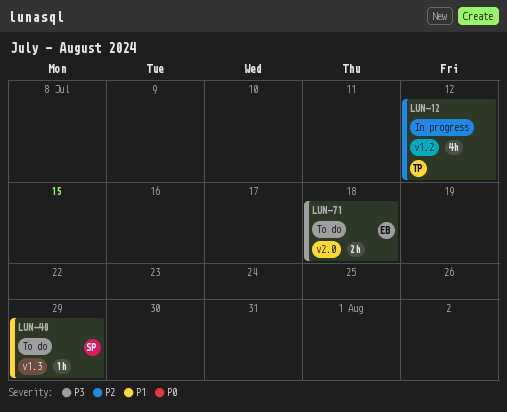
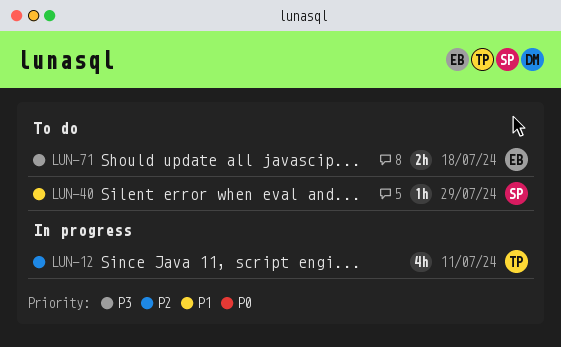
LUN-12, due: Jul 12 -> Jul 11

